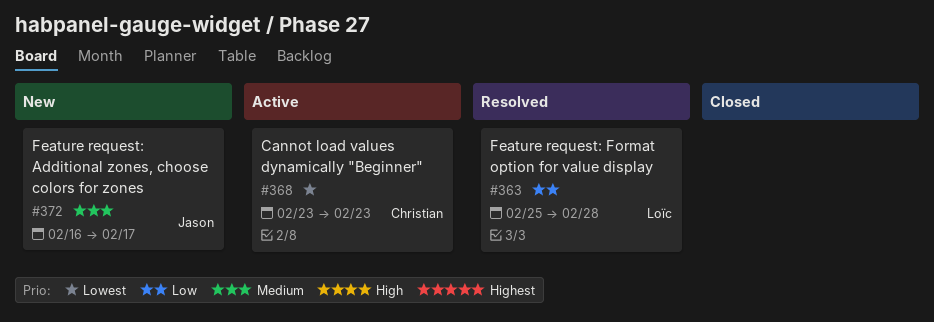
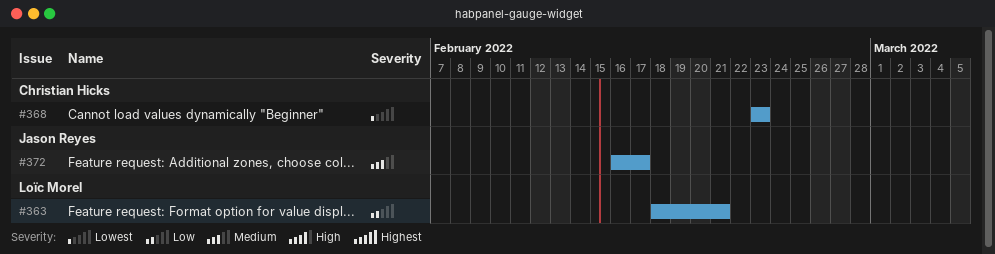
#363, start: Feb 25 -> Feb 18
#363, due: Feb 28 -> Feb 21

